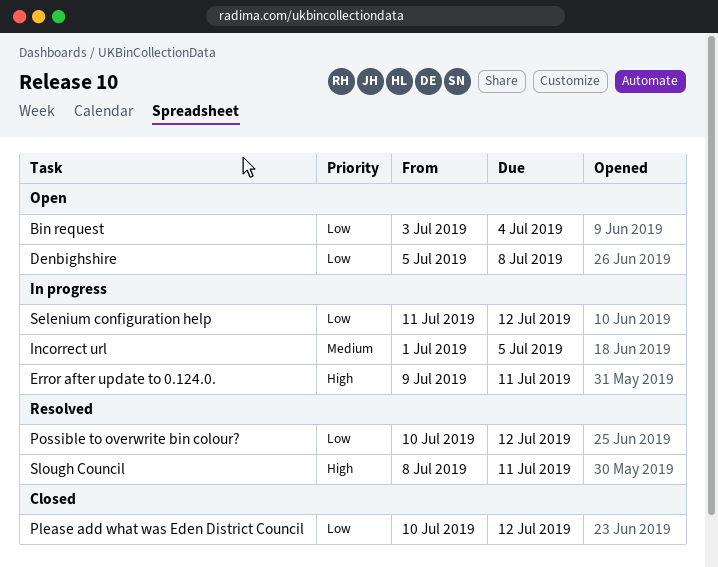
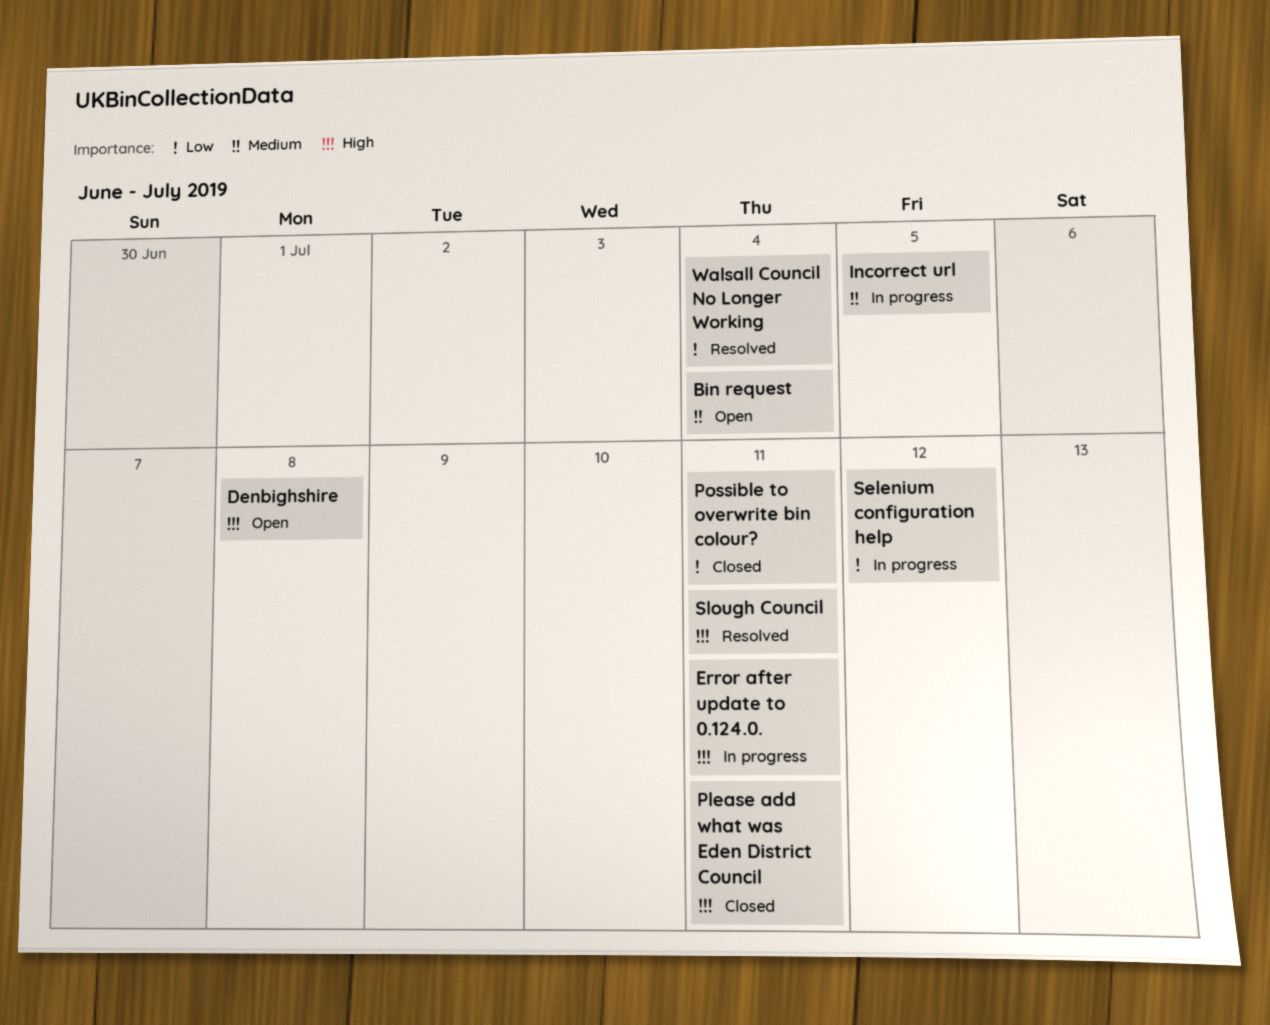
Bin request, priority: Low -> Medium
Denbighshire, priority: Low -> High
Please add what was Eden District Council, priority: Low -> High
Please add what was Eden District Council, due: Jul 12 -> Jul 11
Possible to overwrite bin colour?, status: Resolved -> Closed
Possible to overwrite bin colour?, due: Jul 12 -> Jul 11
Walsall Council No Longer Working: none -> present

